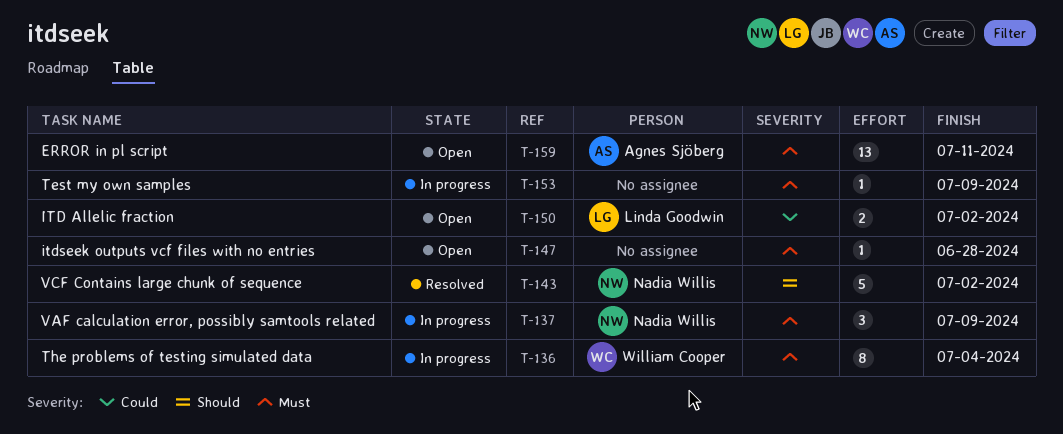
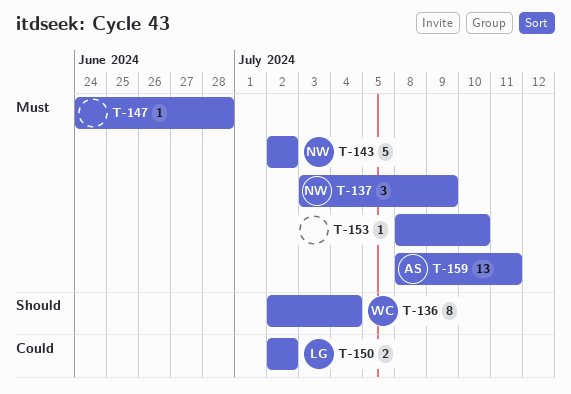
T-136, priority: Must -> Should
T-143, priority: Should -> Must
T-153, due: Jul 9 -> Jul 10

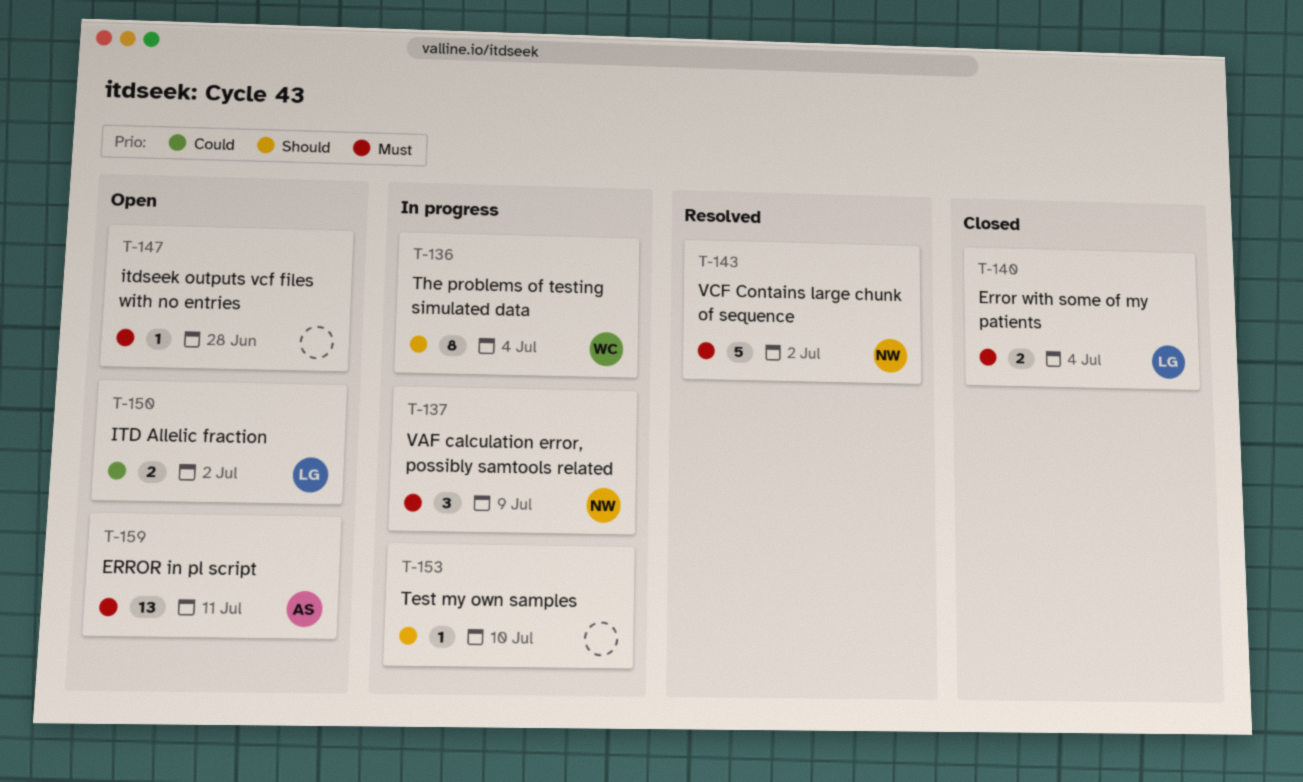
T-140: none -> present
T-153, priority: Must -> Should

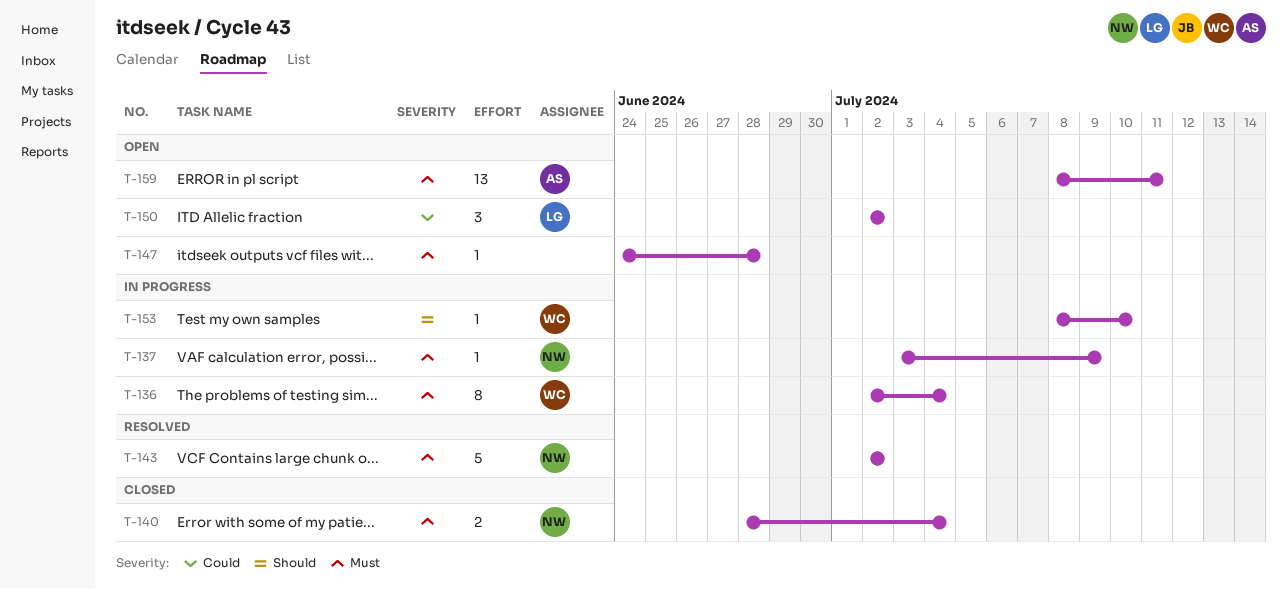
T-136, priority: Should -> Must
T-137, estimate: 3 -> 1
T-140, owner: LG -> NW
T-150, estimate: 2 -> 3
T-153, owner: none -> WC

